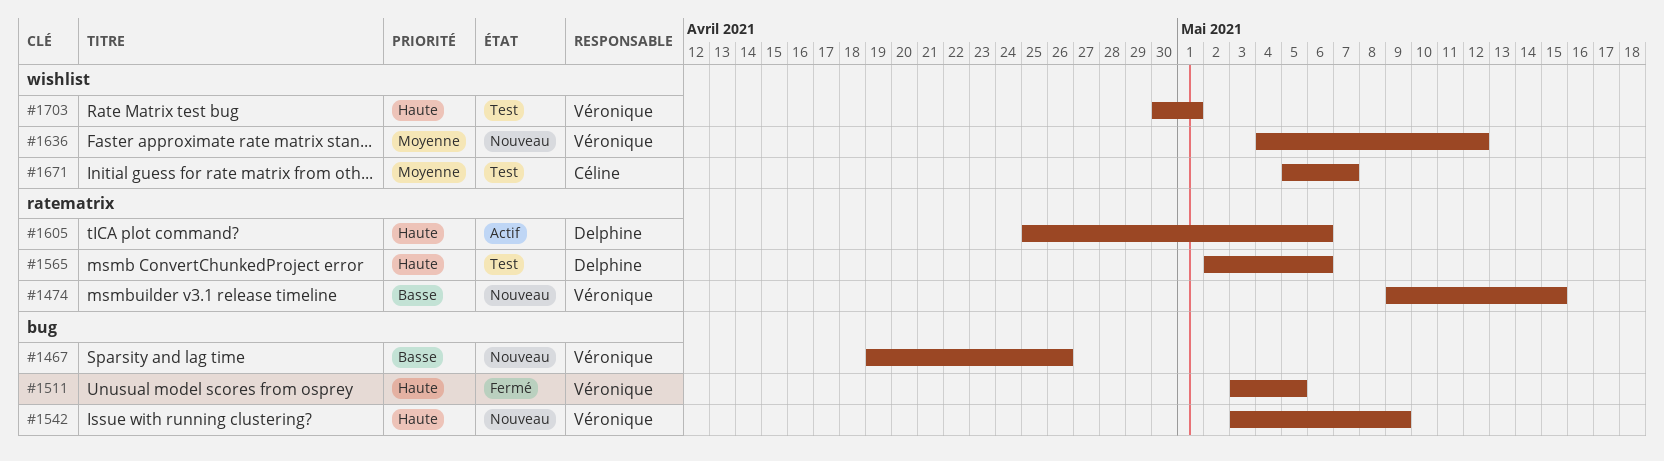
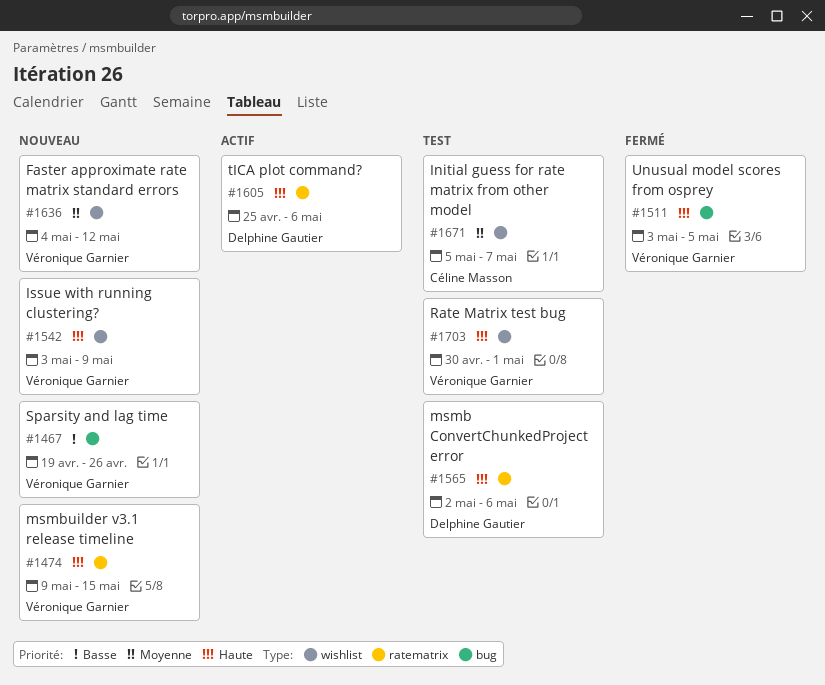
#1474, priority: Basse -> Haute
#1542, label: bug -> wishlist

